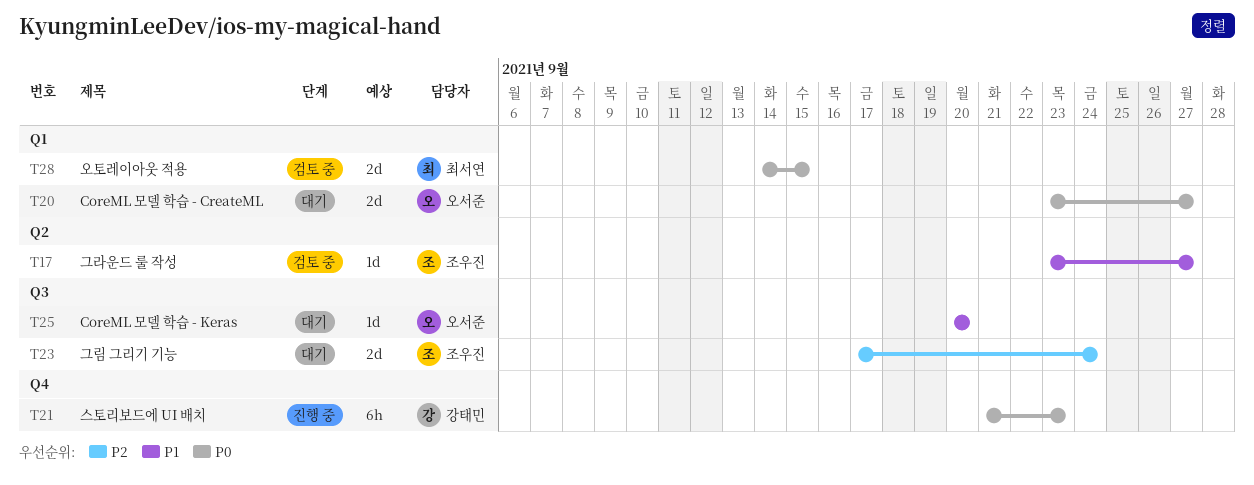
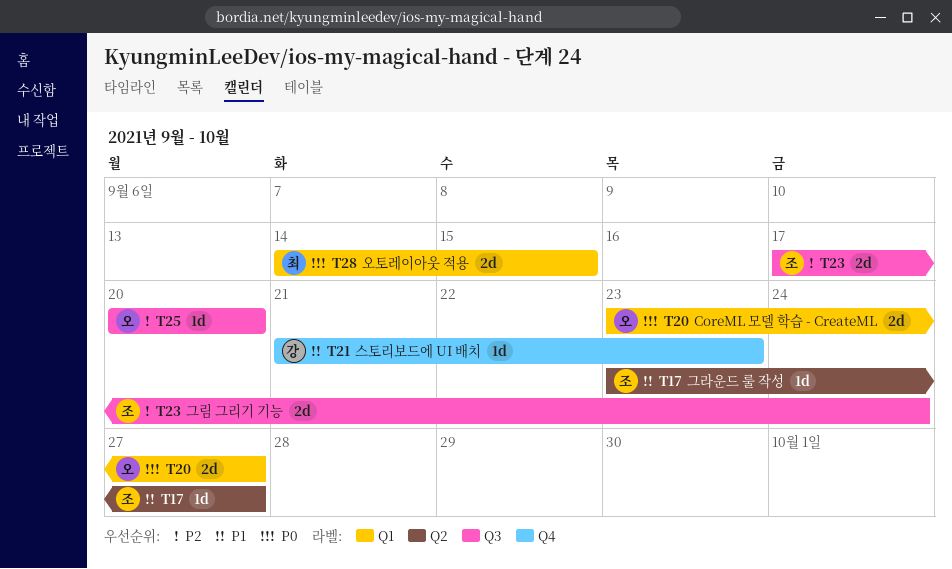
T21, priority: P0 -> P1
T21, estimate: 6h -> 1d
T25, priority: P1 -> P2

